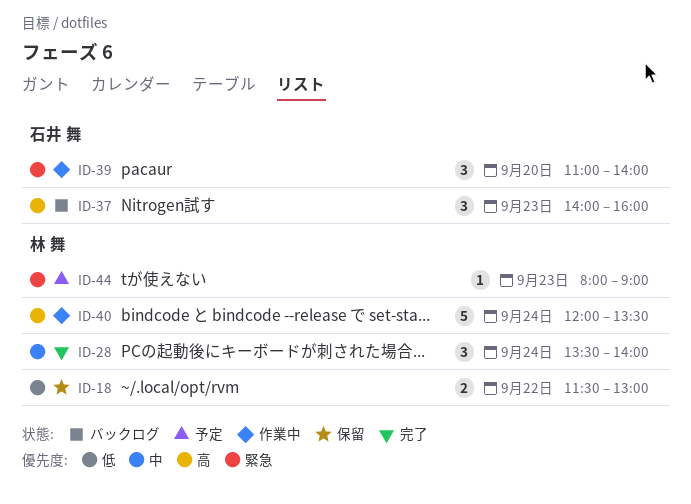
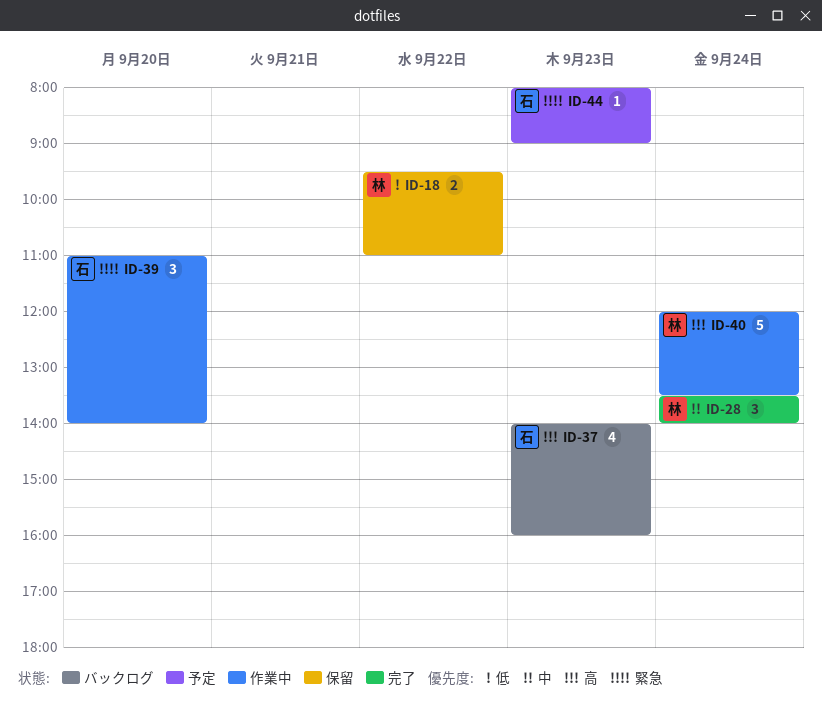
ID-18, begins: 11:30 -> 09:30
ID-18, ends: 13:00 -> 11:00
ID-37, estimate: 3 -> 4
ID-44, owner: 林 舞 -> 石井 舞

